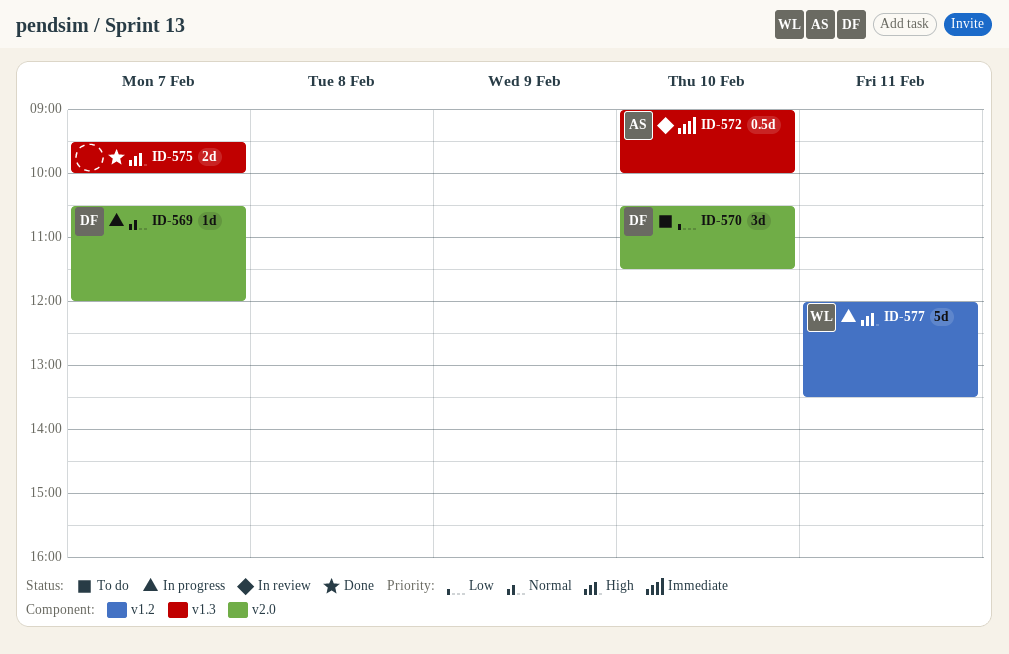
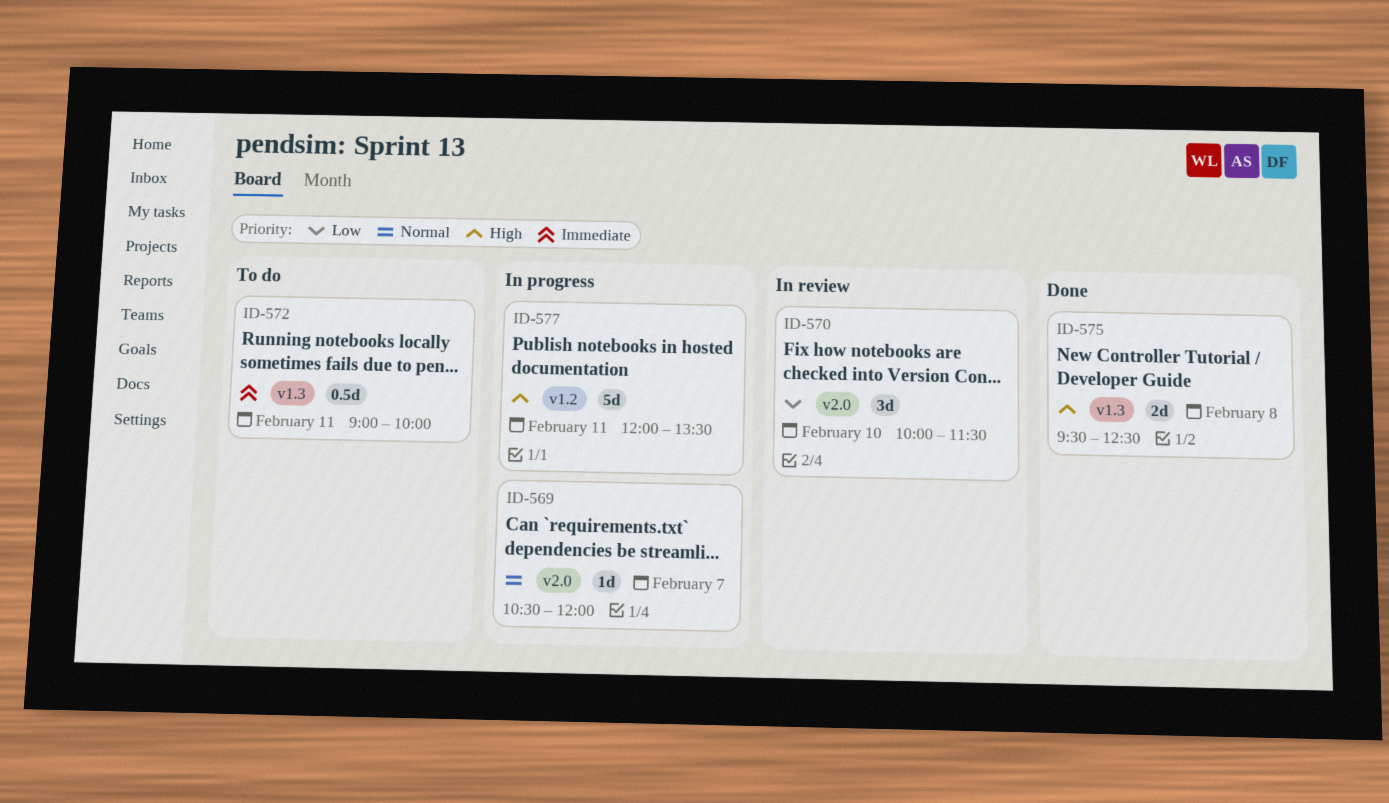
ID-570, status: To do -> In review
ID-570, begins: 10:30 -> 10:00
ID-572, status: In review -> To do
ID-572, day: Feb 10 -> Feb 11
ID-575, day: Feb 7 -> Feb 8
ID-575, ends: 10:00 -> 12:30

